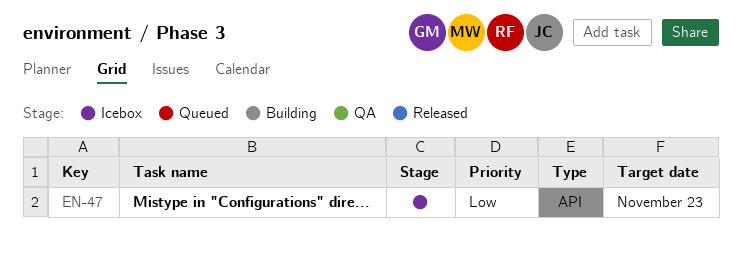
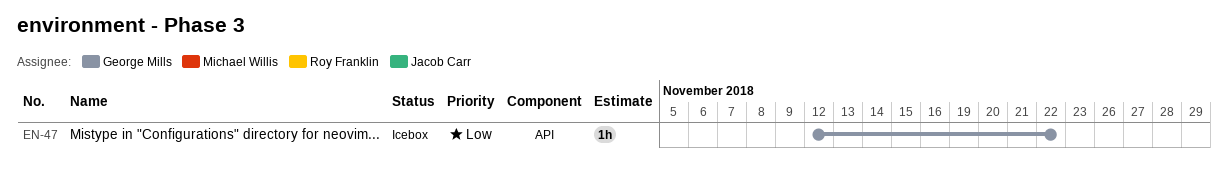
EN-47, due: Nov 23 -> Nov 22

